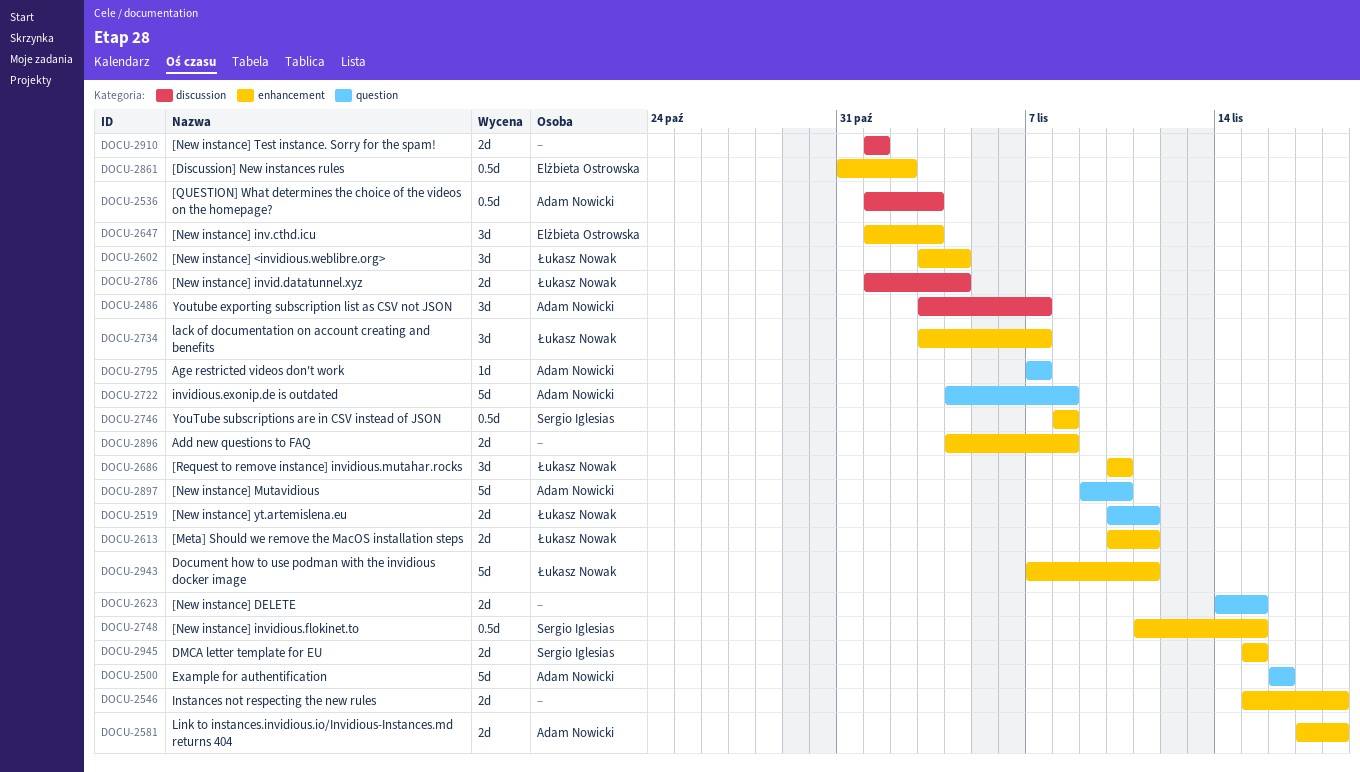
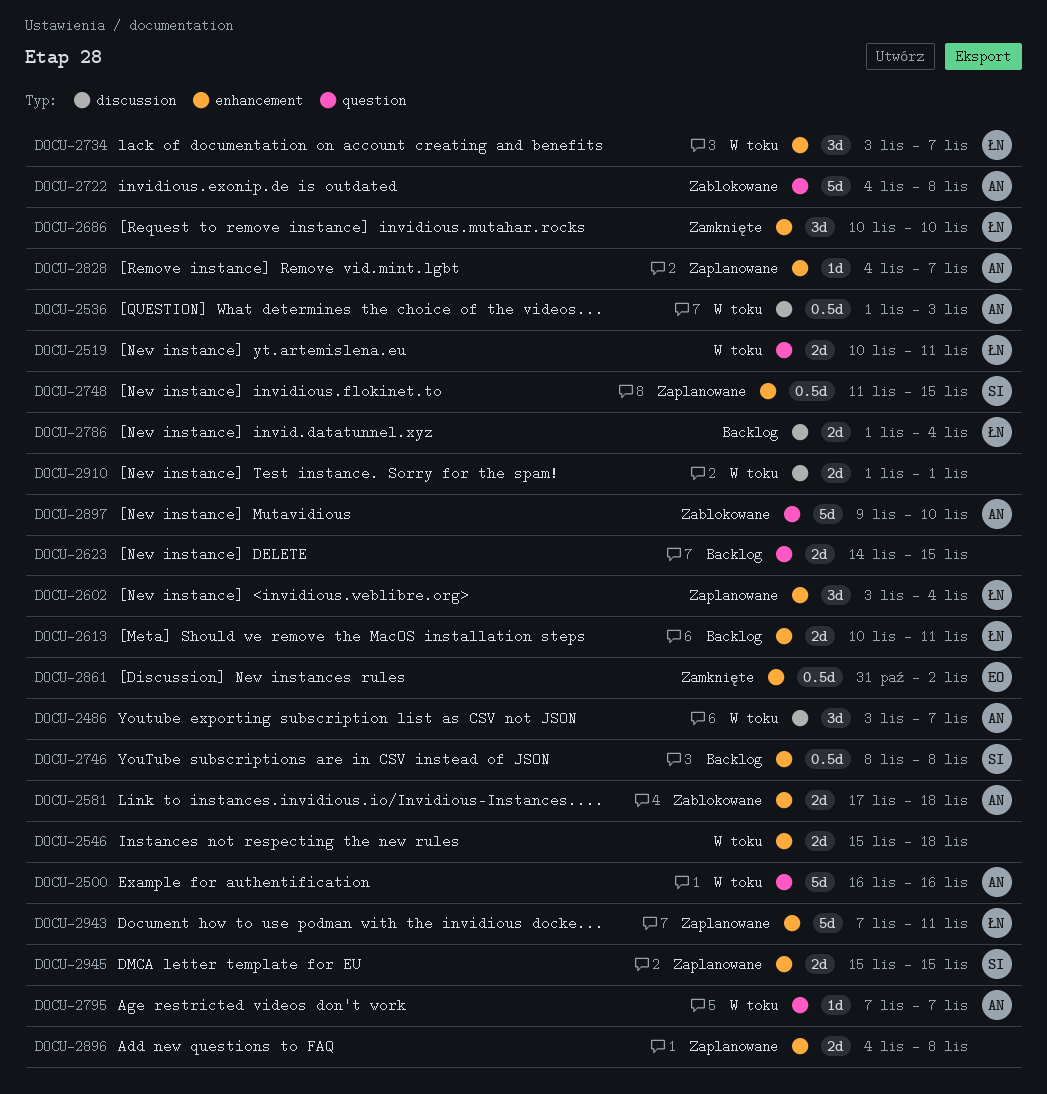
DOCU-2647: present -> none
DOCU-2828: none -> present

